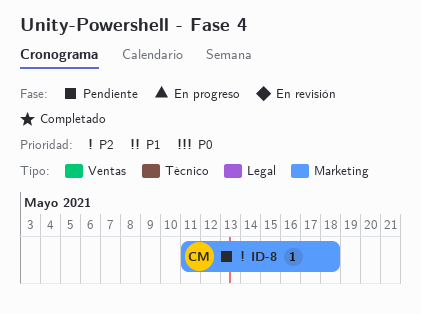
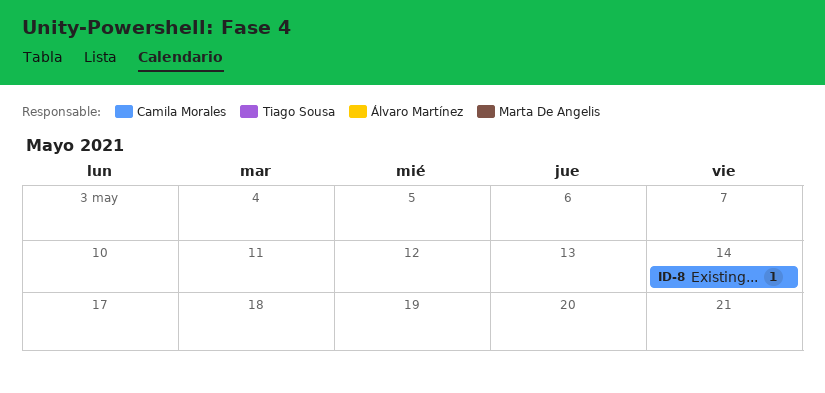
ID-8, start: May 11 -> May 14
ID-8, due: May 18 -> May 14

